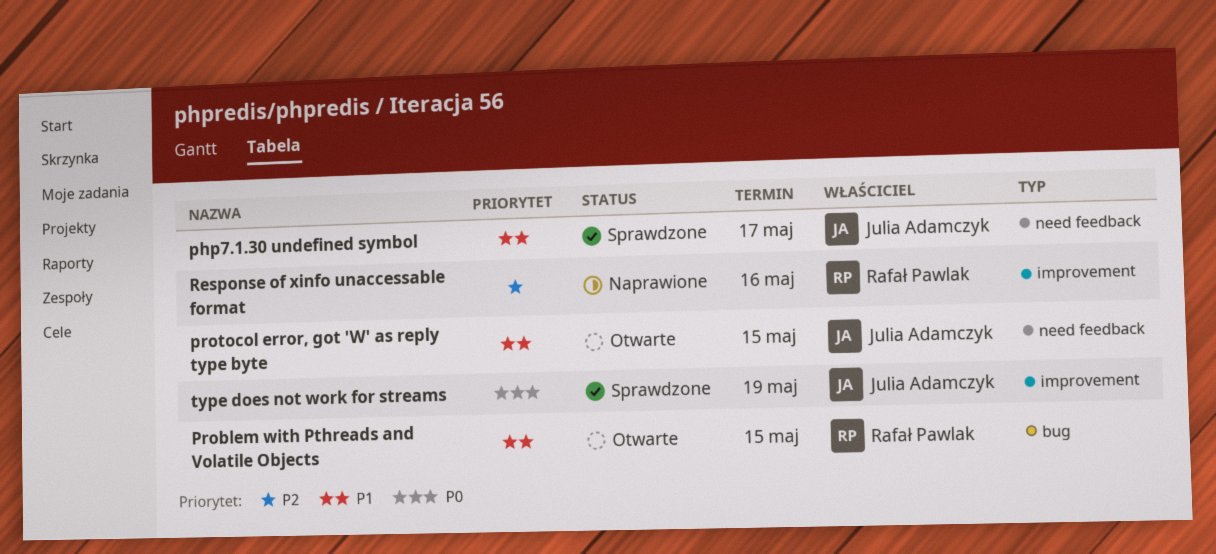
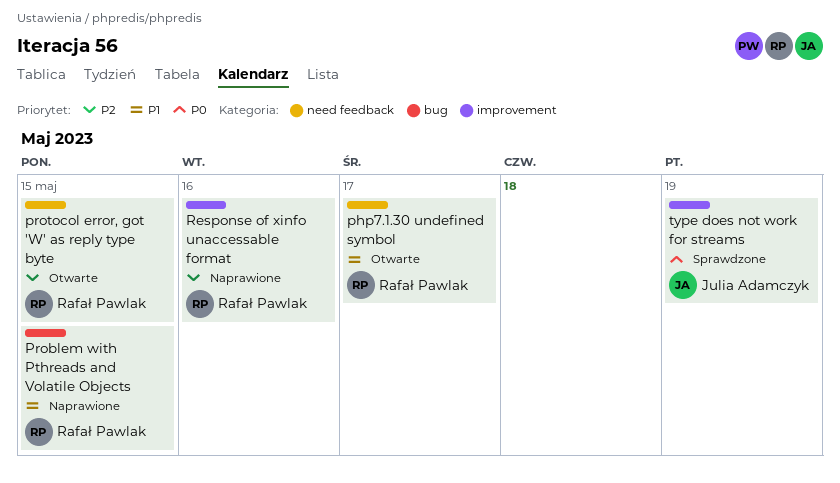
php7.1.30 undefined symbol, status: Sprawdzone -> Otwarte
php7.1.30 undefined symbol, owner: Julia Adamczyk -> Rafał Pawlak
Problem with Pthreads and Volatile Objects, status: Otwarte -> Naprawione
protocol error, got 'W' as reply type byte, owner: Julia Adamczyk -> Rafał Pawlak
protocol error, got 'W' as reply type byte, priority: P1 -> P2

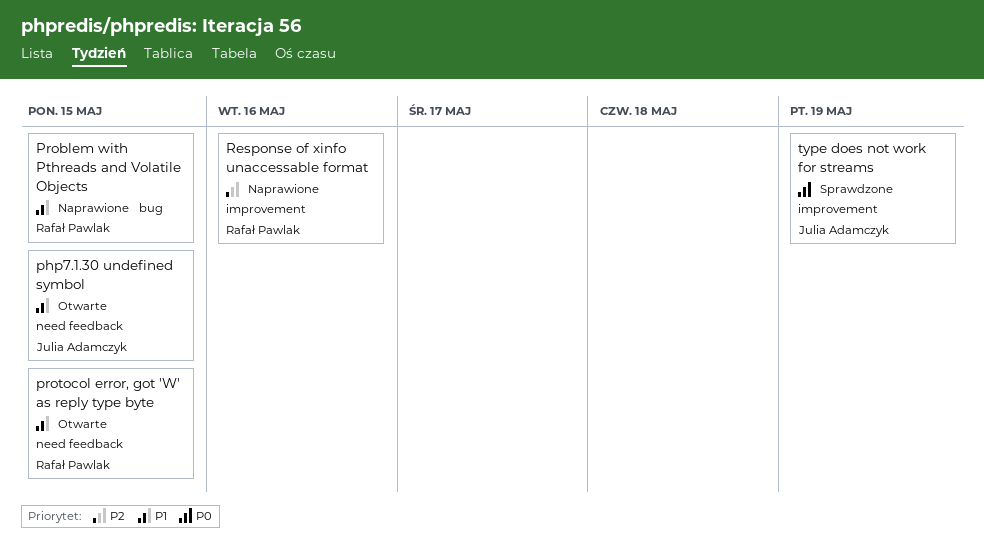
php7.1.30 undefined symbol, owner: Rafał Pawlak -> Julia Adamczyk
php7.1.30 undefined symbol, due: May 17 -> May 15
protocol error, got 'W' as reply type byte, priority: P2 -> P1

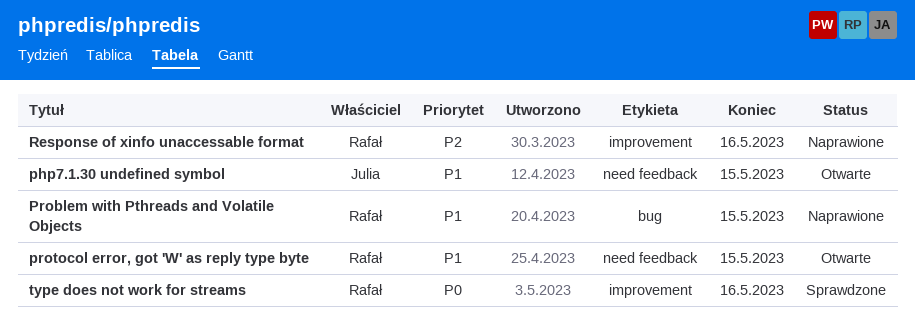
type does not work for streams, owner: Julia Adamczyk -> Rafał Pawlak
type does not work for streams, due: May 19 -> May 16

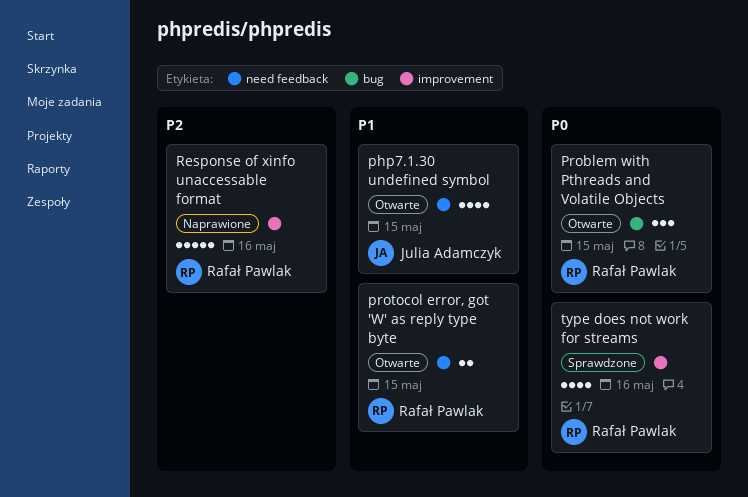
Problem with Pthreads and Volatile Objects, status: Naprawione -> Otwarte
Problem with Pthreads and Volatile Objects, priority: P1 -> P0

